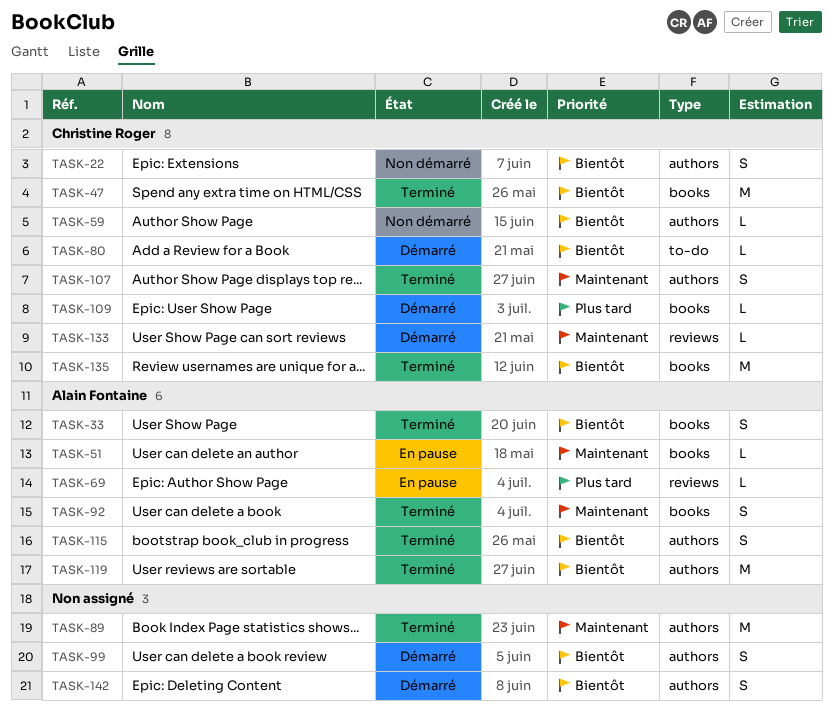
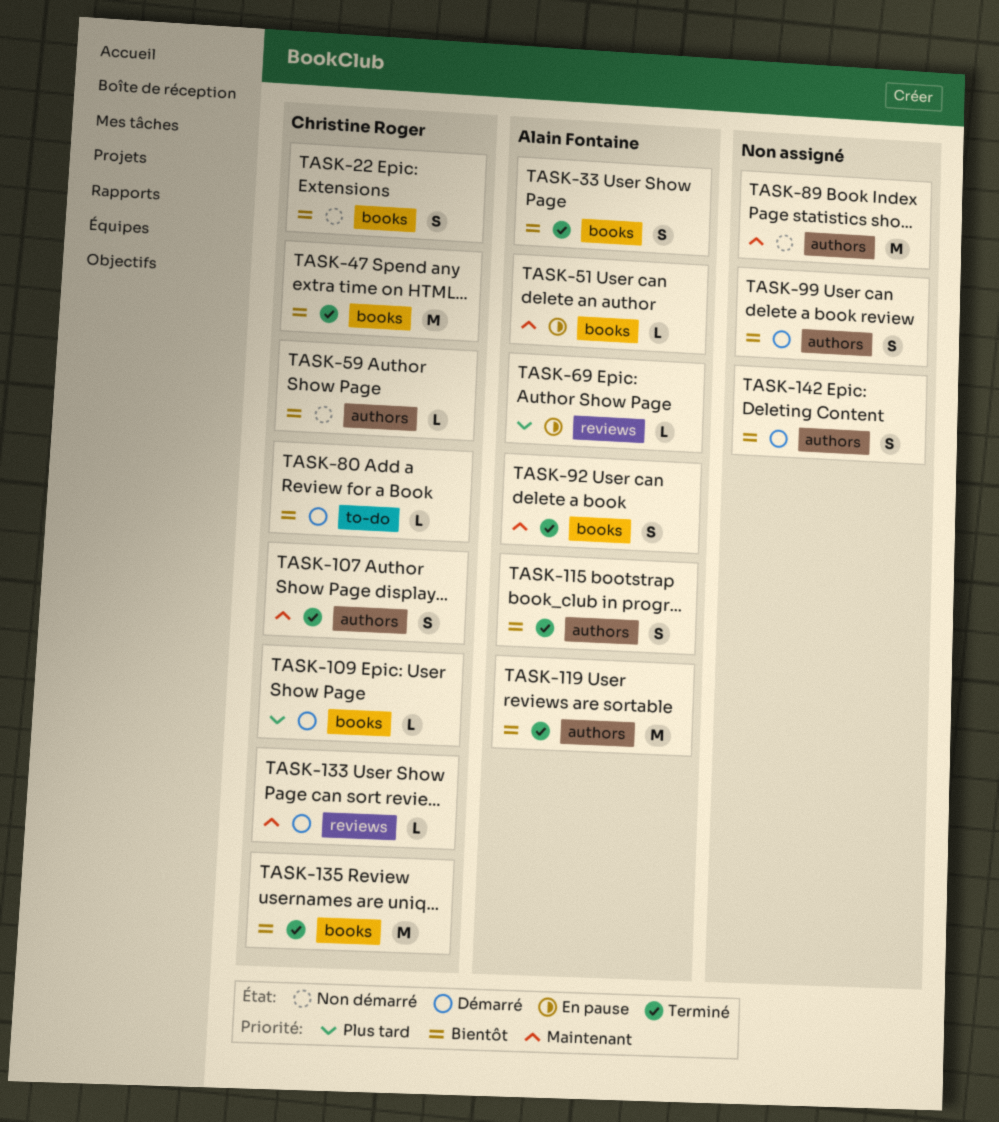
TASK-22, label: authors -> books
TASK-89, status: Terminé -> Non démarré

